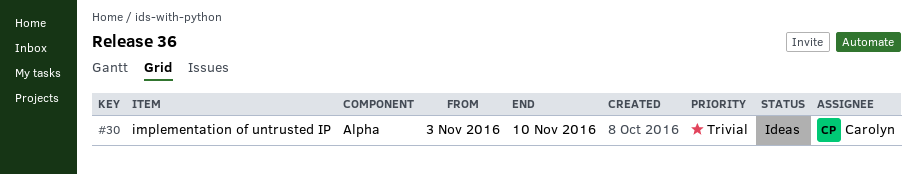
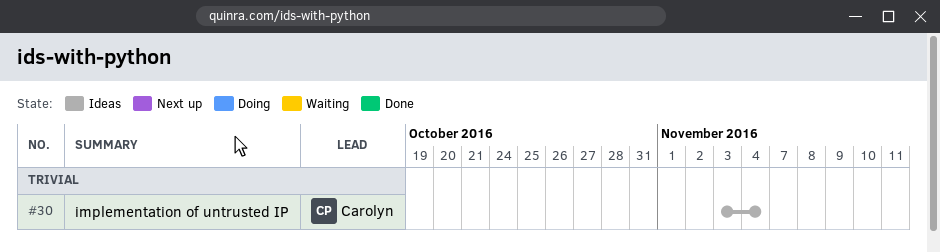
#30, due: Nov 10 -> Nov 4

